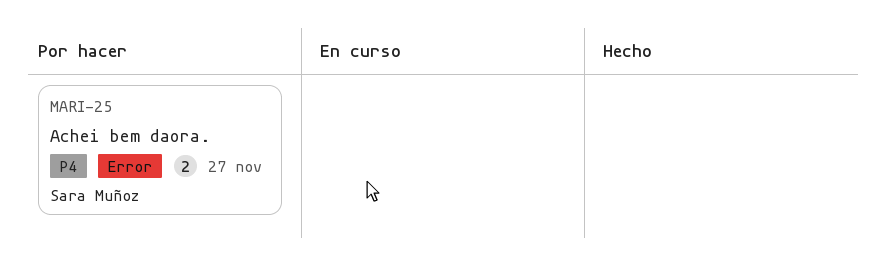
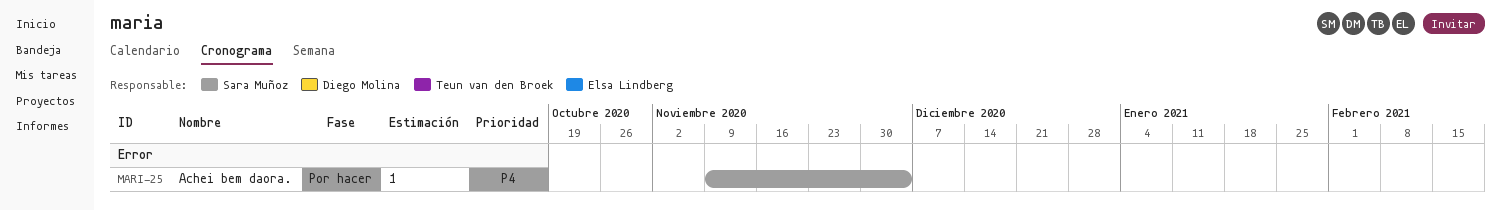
MARI-25, estimate: 2 -> 1
MARI-25, due: Nov 27 -> Dec 4

